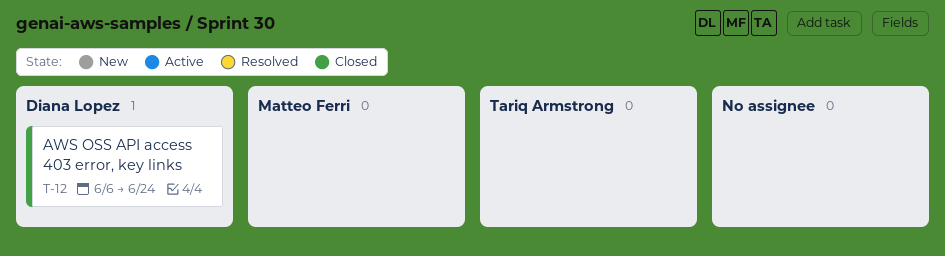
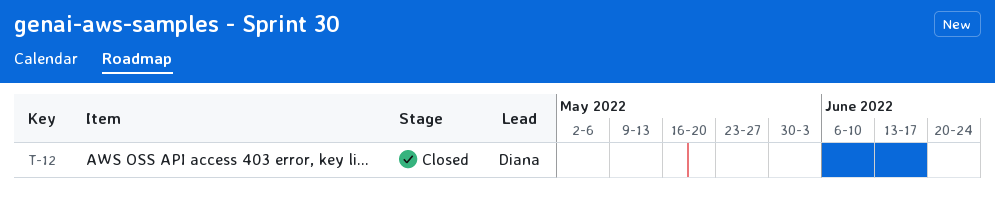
T-12, due: Jun 24 -> Jun 17

